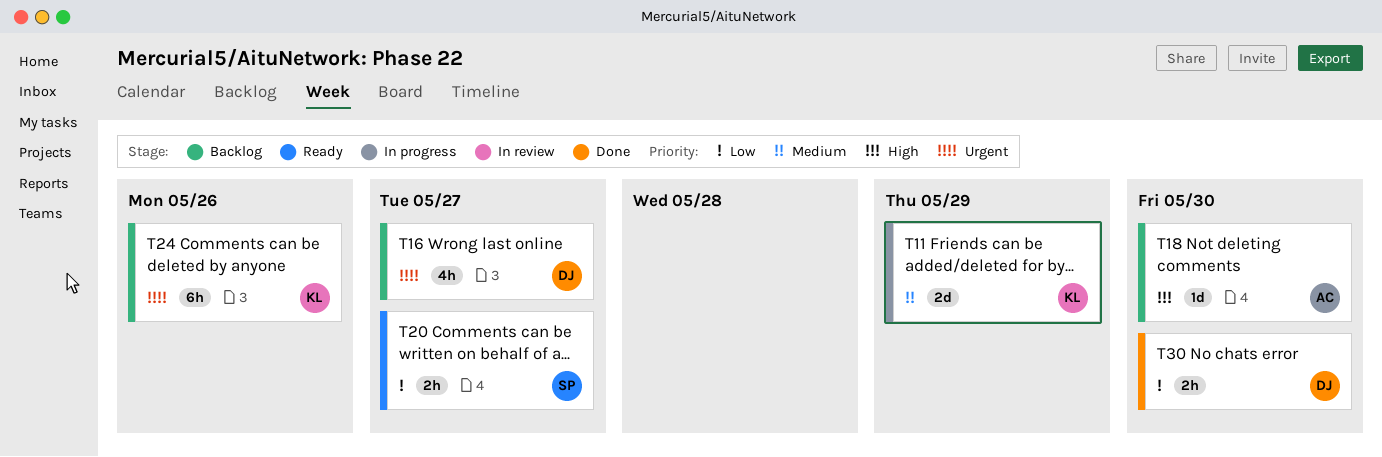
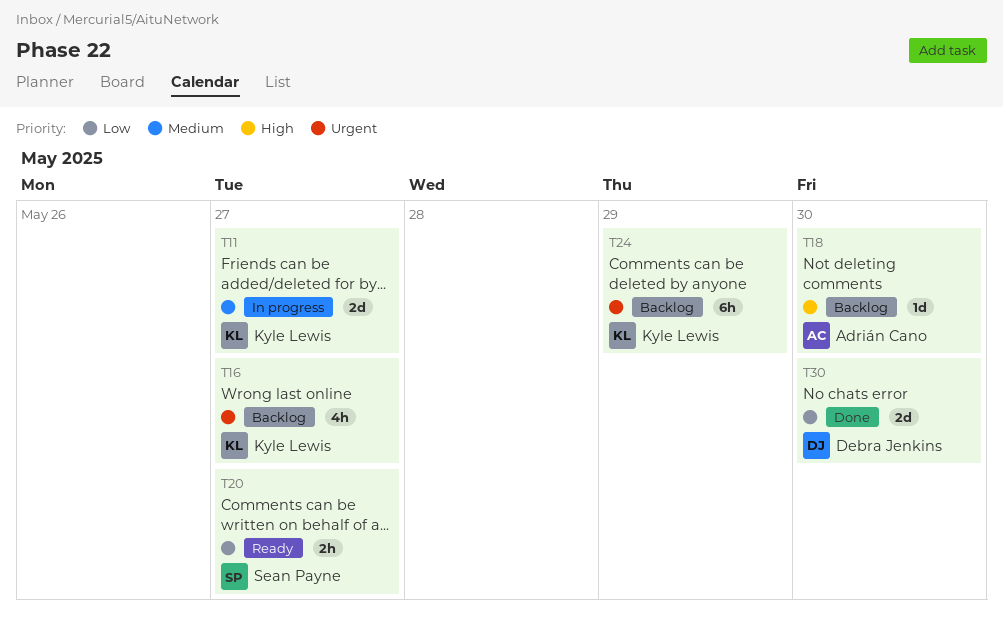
T11, due: May 29 -> May 27
T16, owner: Debra Jenkins -> Kyle Lewis
T24, due: May 26 -> May 29
T30, estimate: 2h -> 2d

